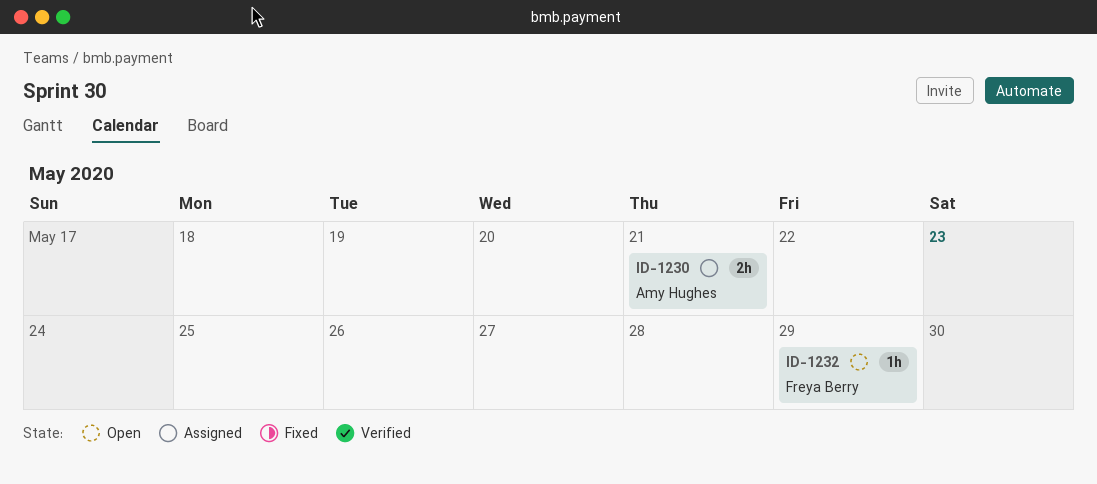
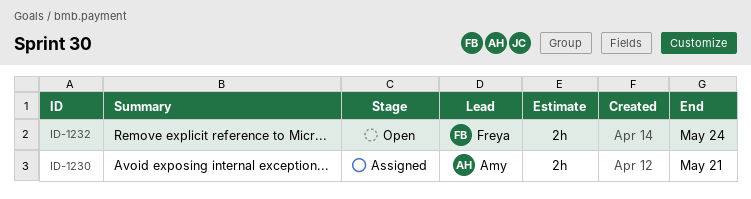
ID-1232, estimate: 1h -> 2h
ID-1232, due: May 29 -> May 24

